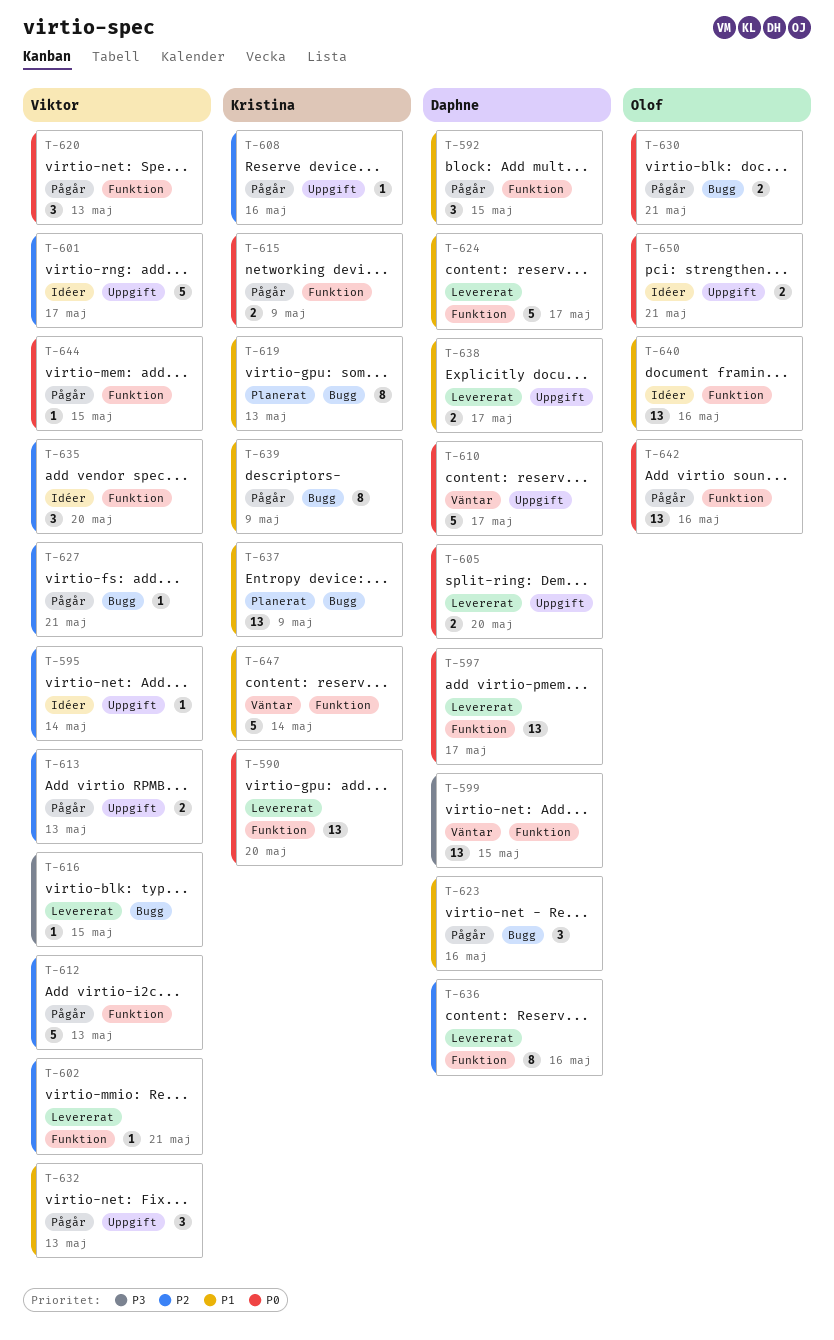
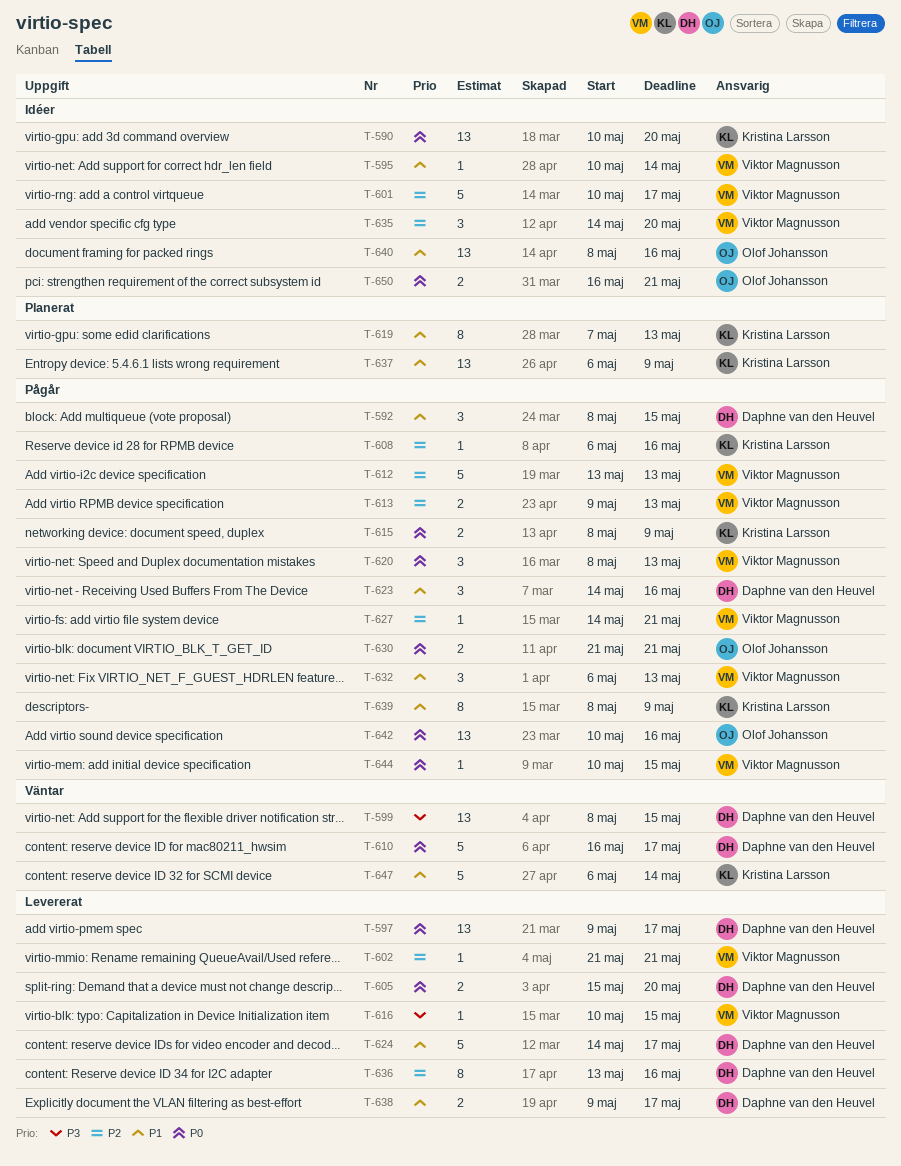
T-590, status: Levererat -> Idéer
T-595, priority: P2 -> P1

